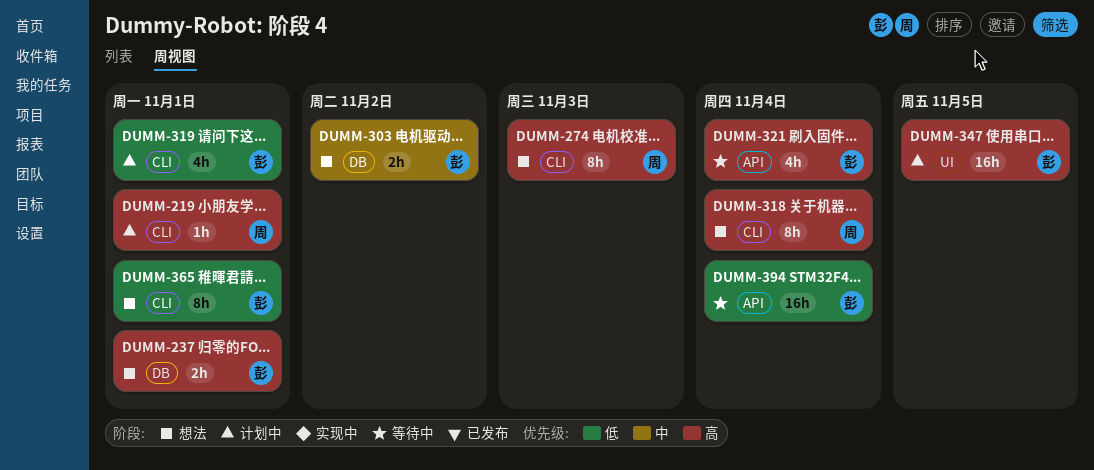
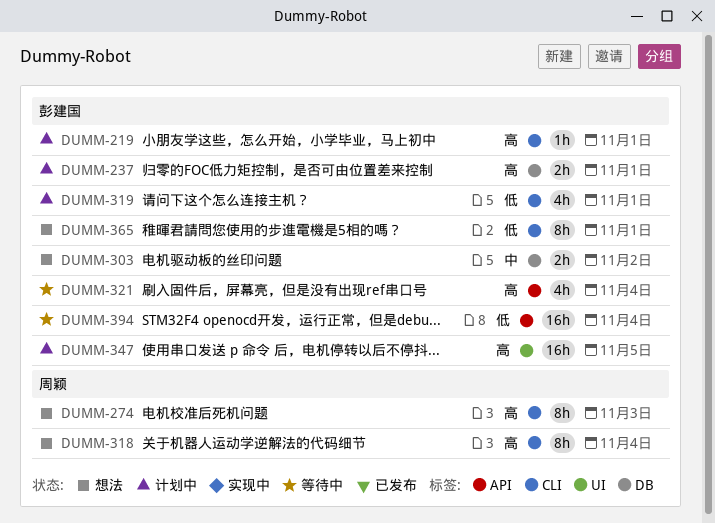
DUMM-219, owner: 周颖 -> 彭建国
DUMM-237, status: 想法 -> 计划中

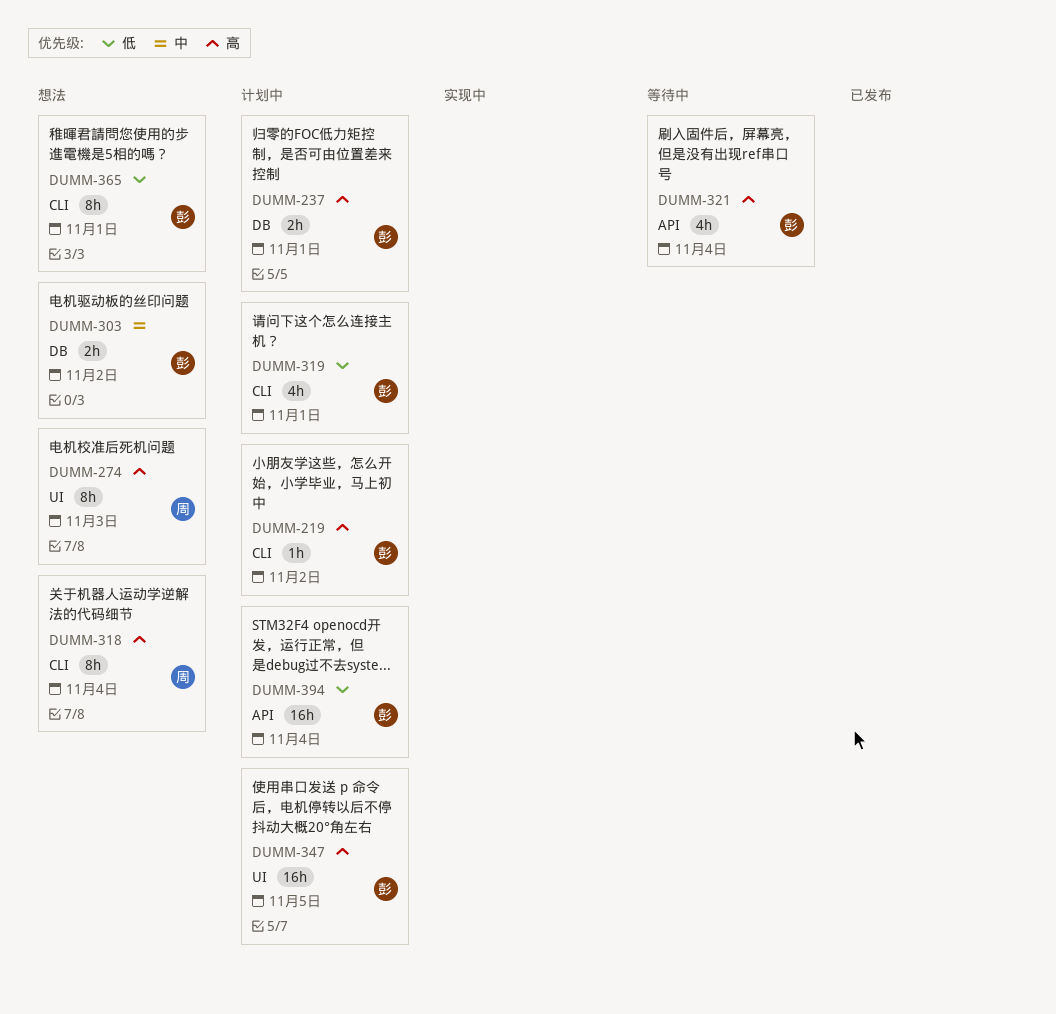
DUMM-219, due: Nov 1 -> Nov 2
DUMM-274, label: CLI -> UI
DUMM-394, status: 等待中 -> 计划中

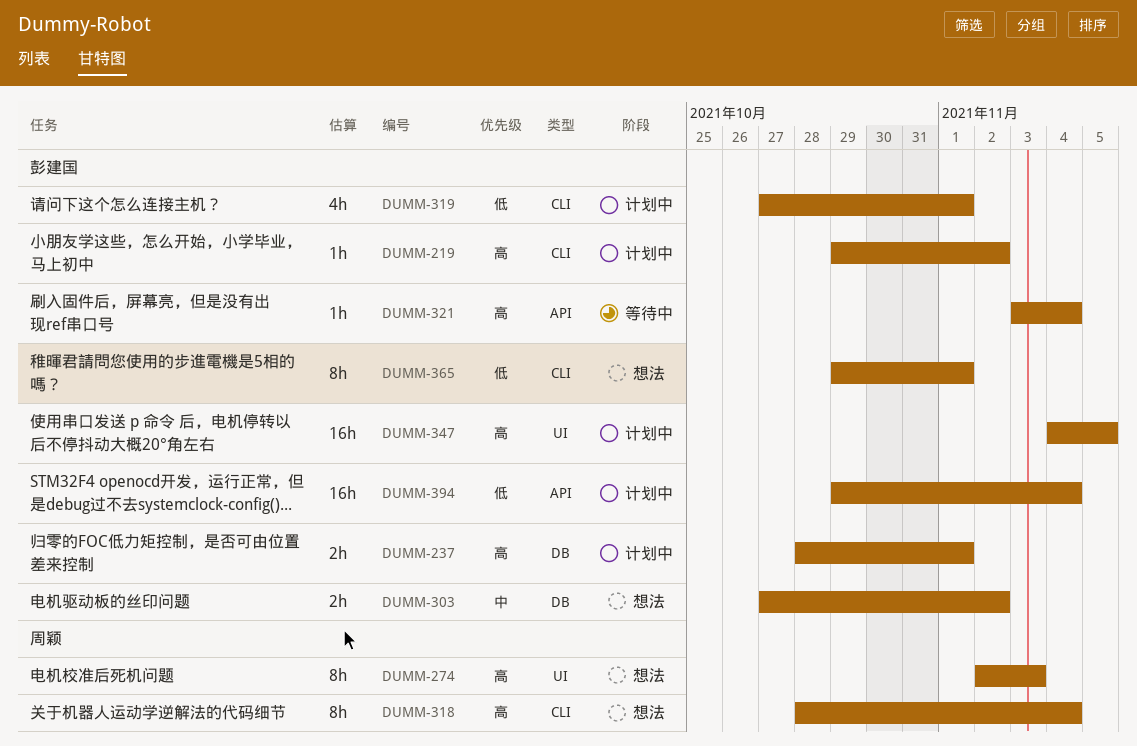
DUMM-321, estimate: 4h -> 1h

